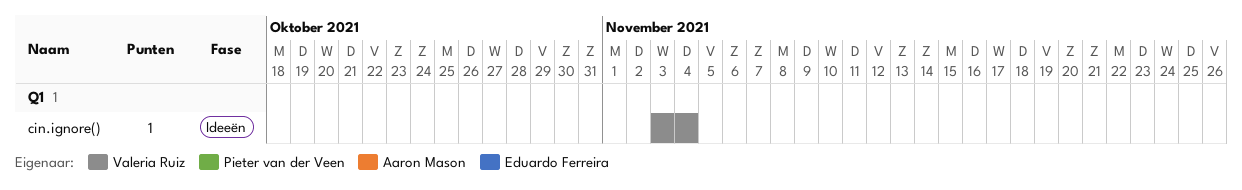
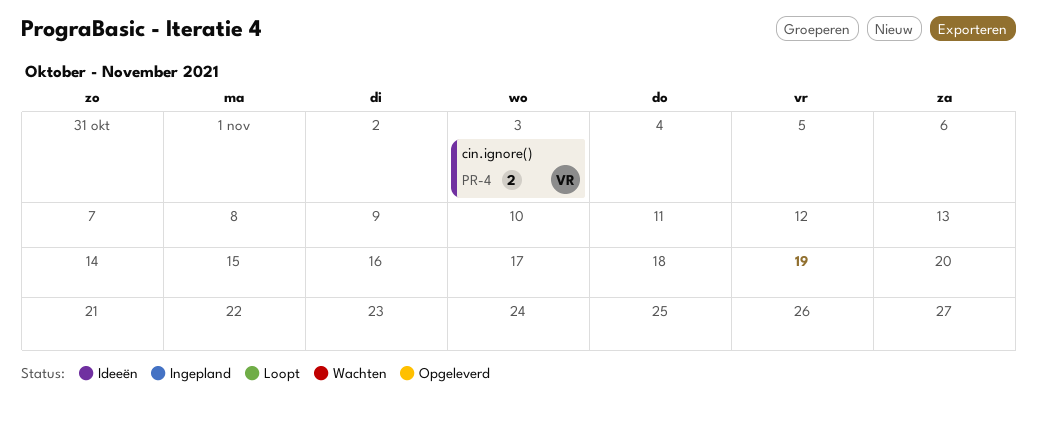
cin.ignore(), estimate: 1 -> 2
cin.ignore(), due: Nov 4 -> Nov 3

